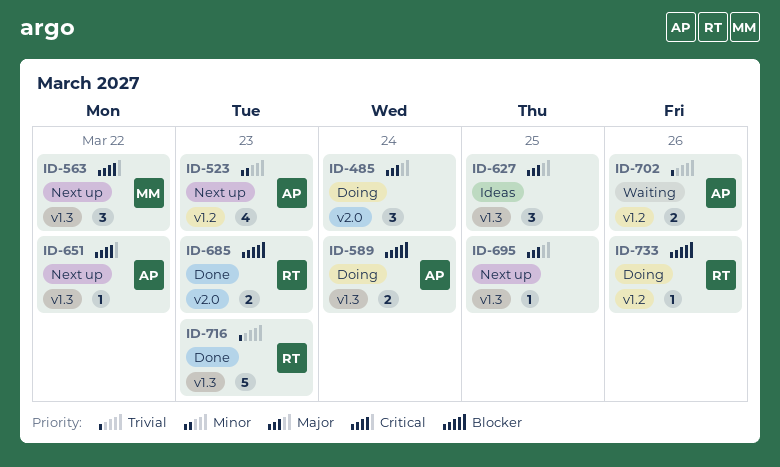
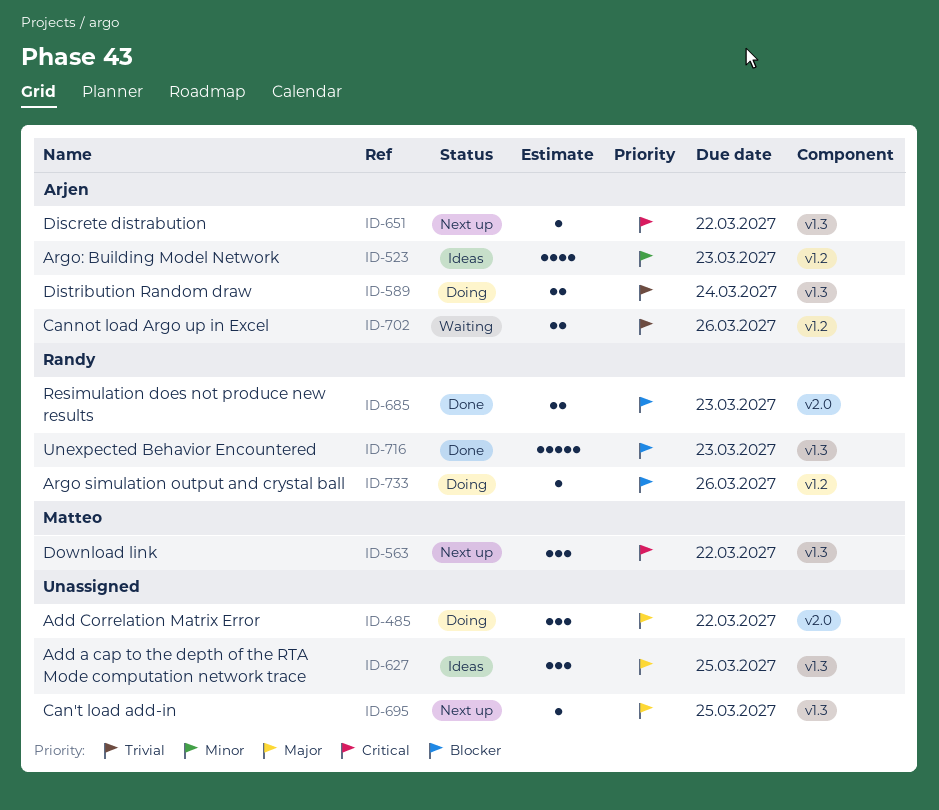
ID-485, due: Mar 24 -> Mar 22
ID-523, status: Next up -> Ideas
ID-589, priority: Blocker -> Trivial
ID-716, priority: Trivial -> Blocker

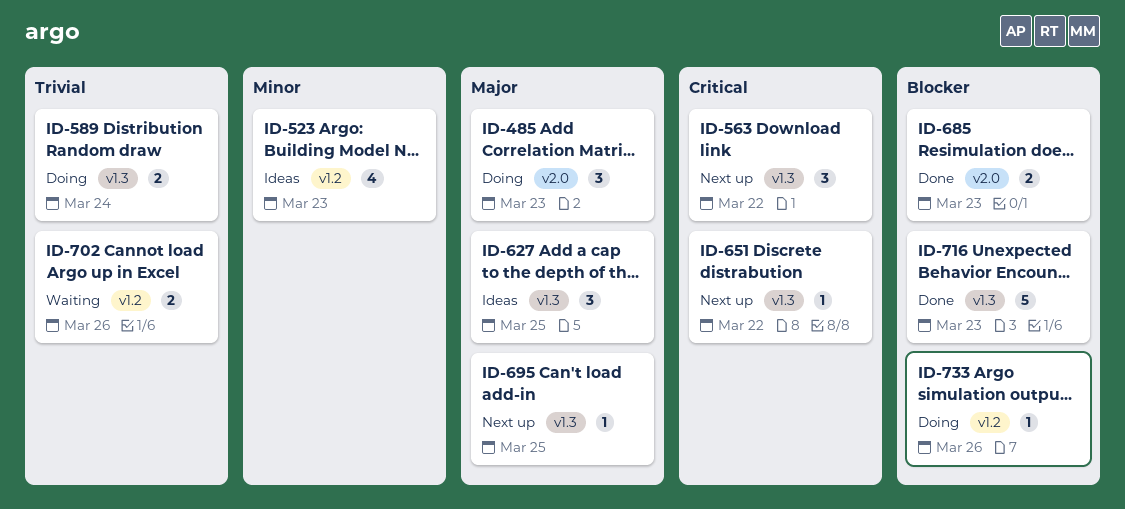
ID-485, due: Mar 22 -> Mar 23

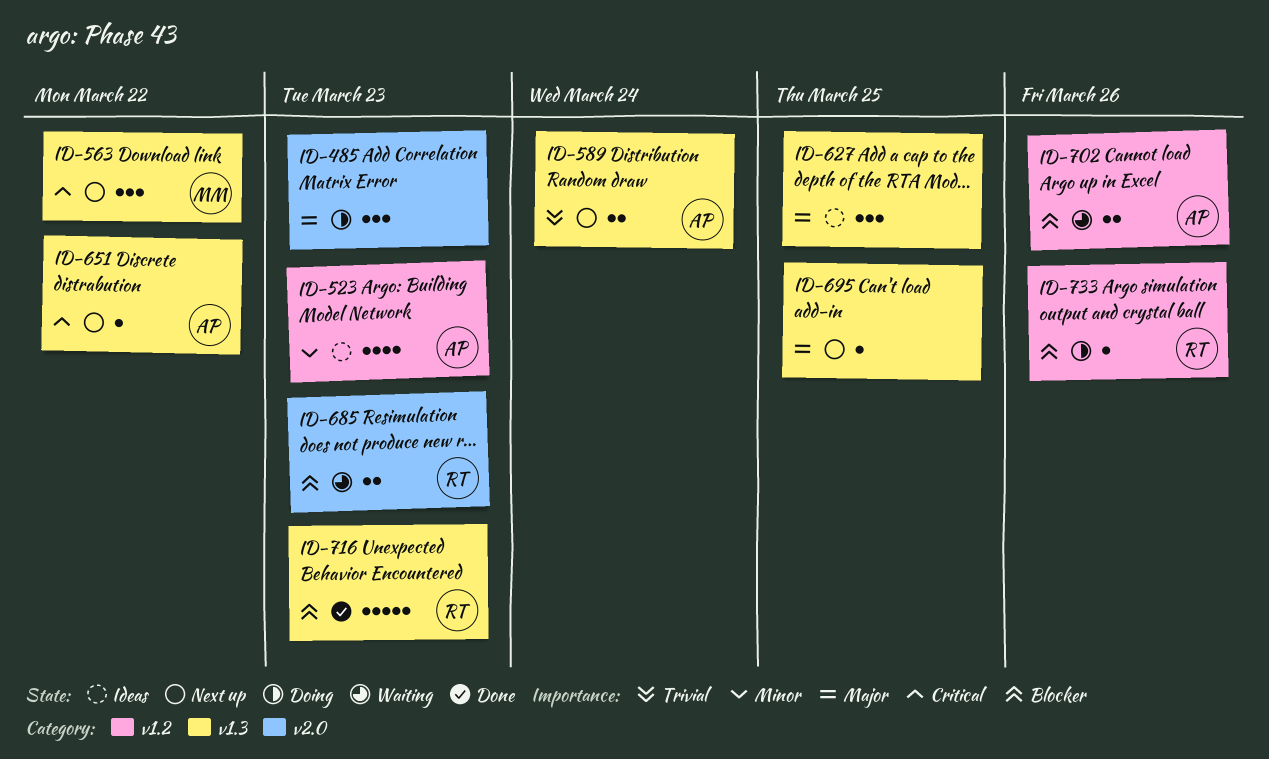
ID-589, status: Doing -> Next up
ID-685, status: Done -> Waiting
ID-702, priority: Trivial -> Blocker

